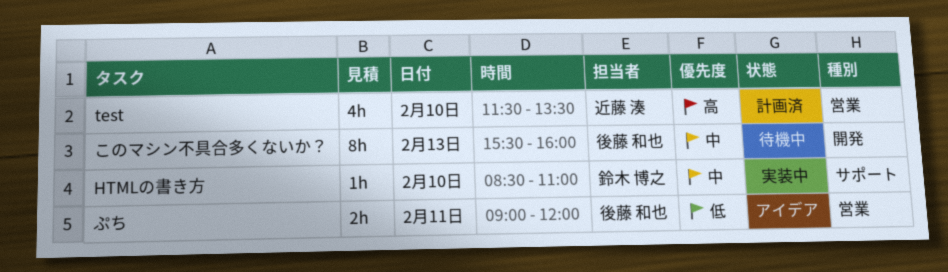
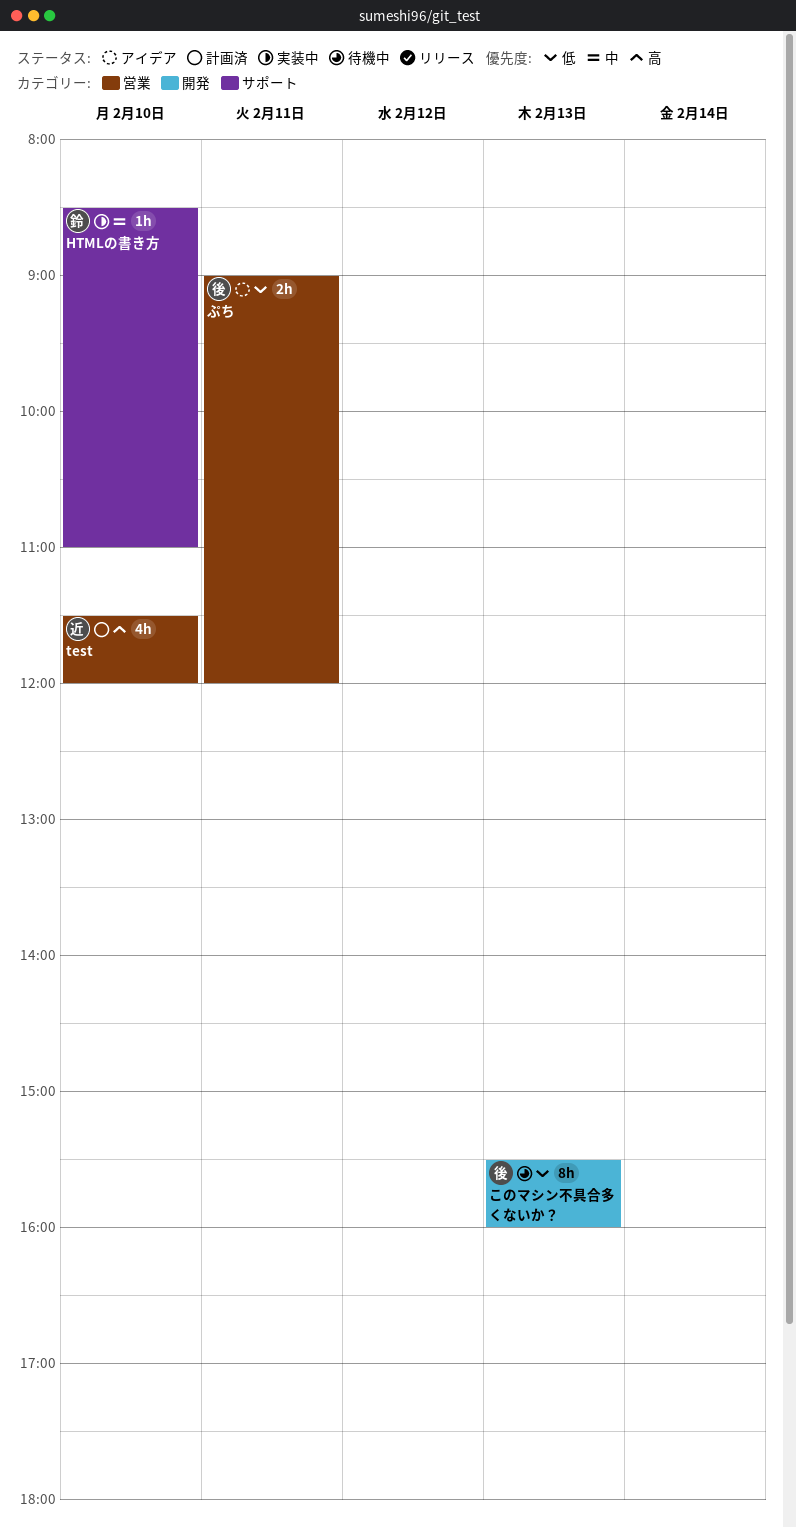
test, ends: 13:30 -> 12:00
このマシン不具合多くないか？, priority: 中 -> 低

